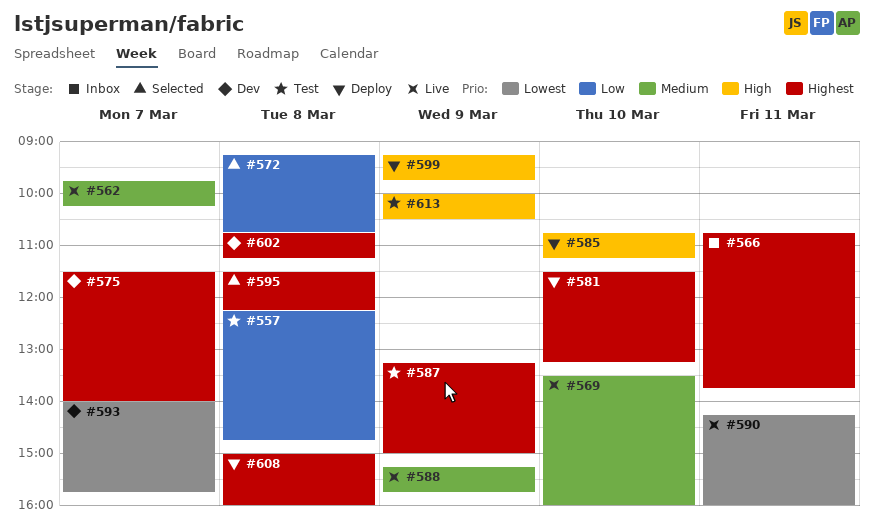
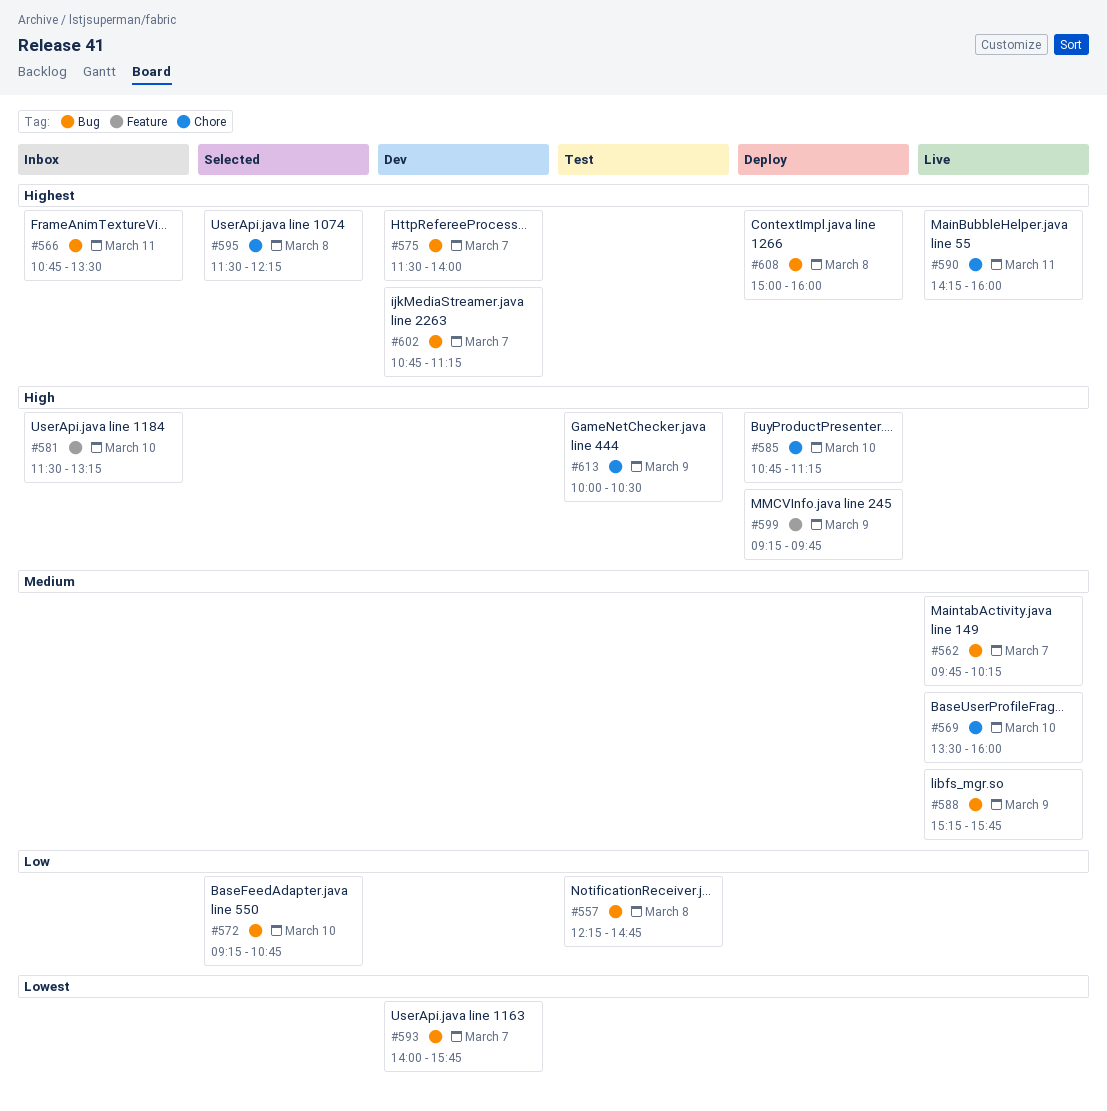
#566, ends: 13:45 -> 13:30
#572, day: Mar 8 -> Mar 10
#581, status: Deploy -> Inbox
#581, priority: Highest -> High
#587: present -> none
#590, priority: Lowest -> Highest
#602, day: Mar 8 -> Mar 7

